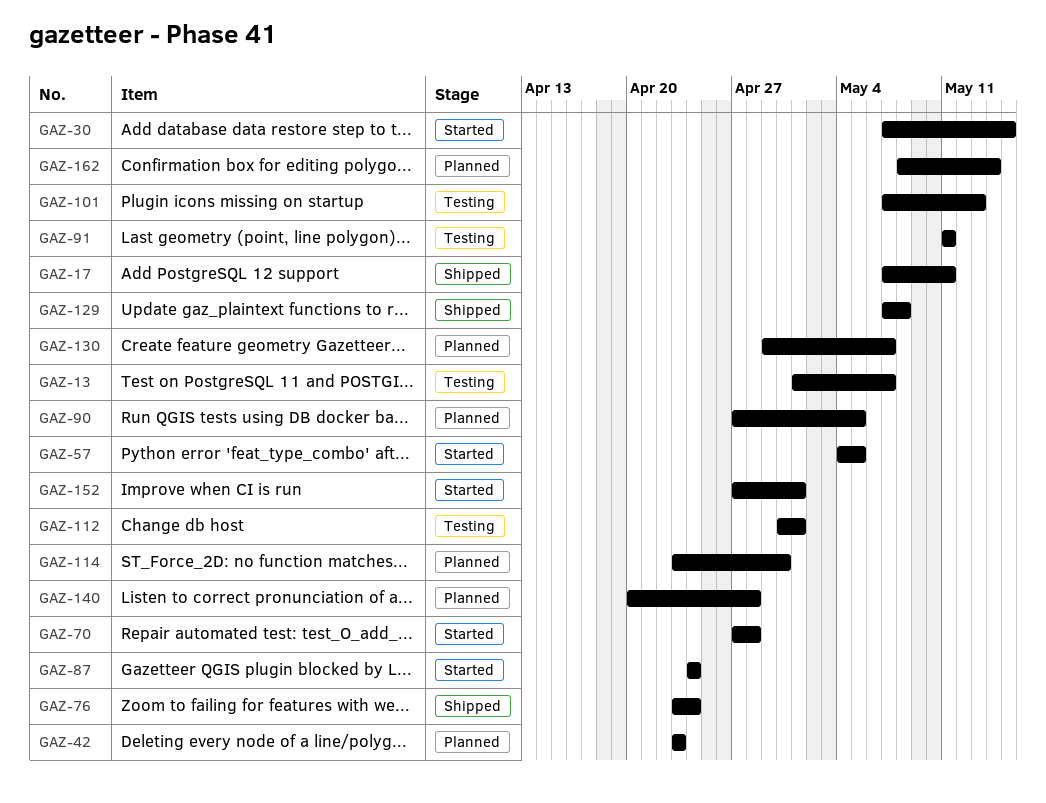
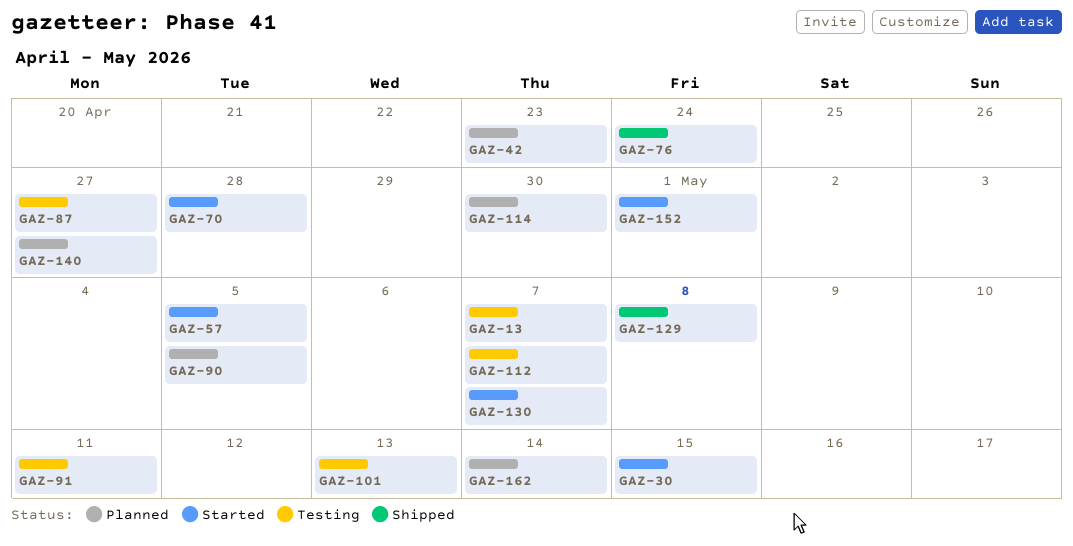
GAZ-17: present -> none
GAZ-87, status: Started -> Testing
GAZ-87, due: Apr 24 -> Apr 27
GAZ-112, due: May 1 -> May 7
GAZ-130, status: Planned -> Started
GAZ-140, due: Apr 28 -> Apr 27

